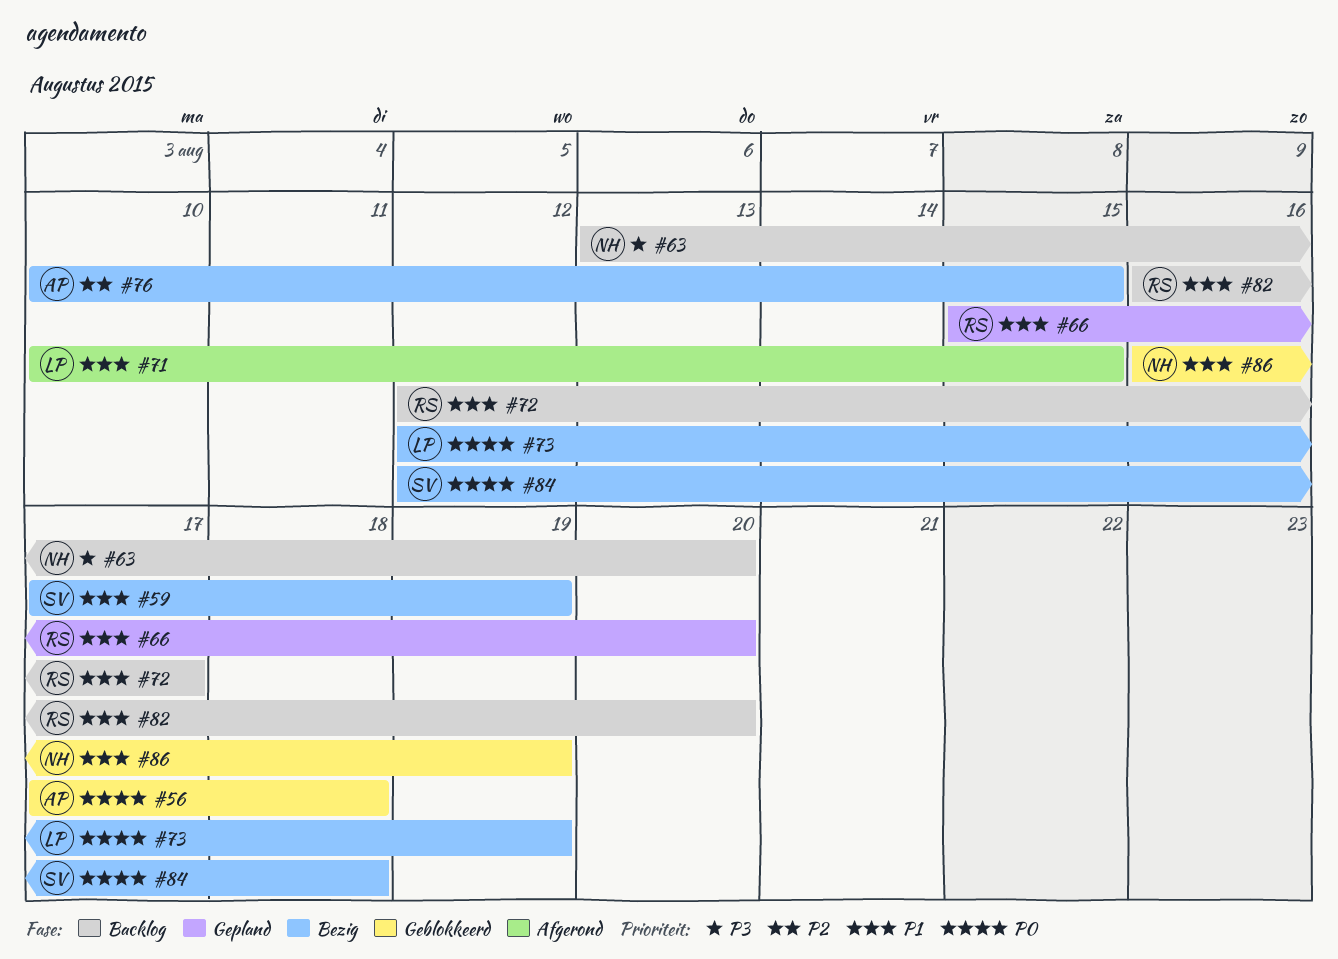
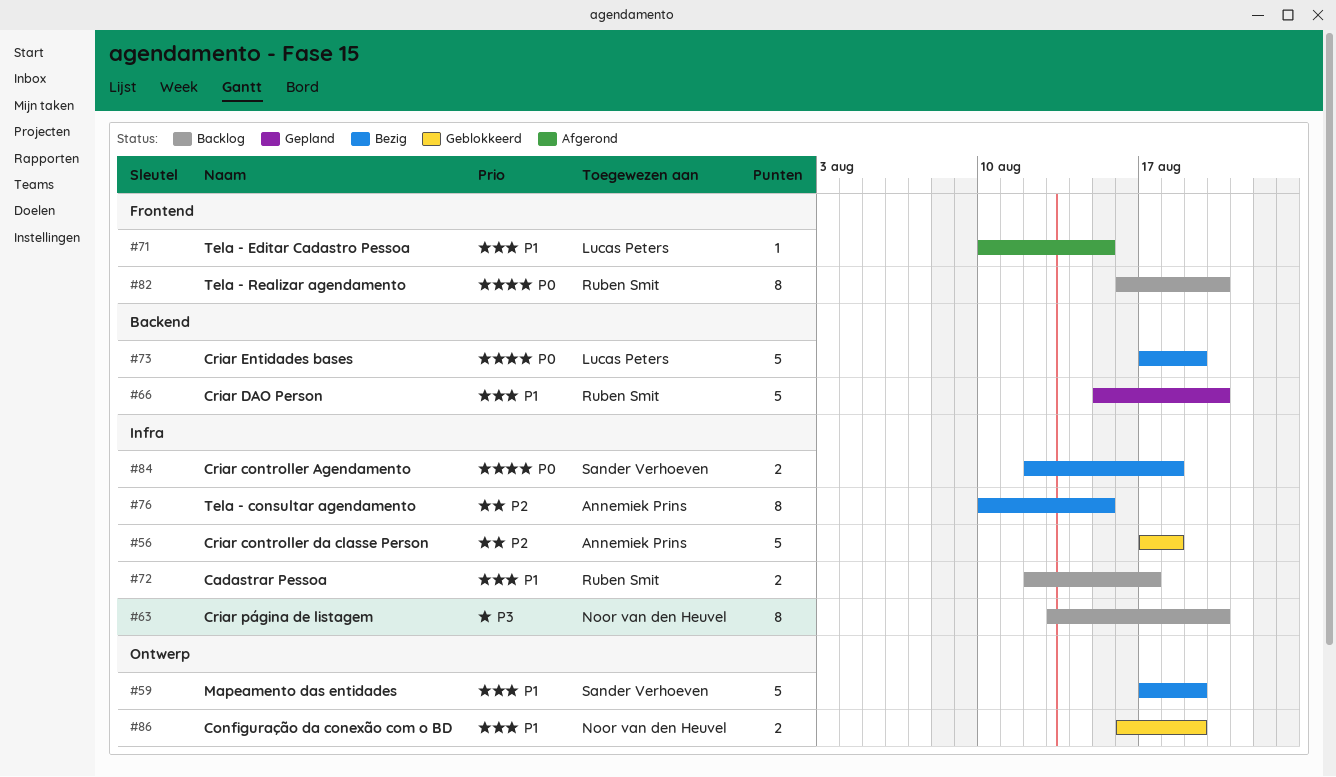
#56, priority: P0 -> P2
#73, start: Aug 12 -> Aug 17
#82, priority: P1 -> P0

